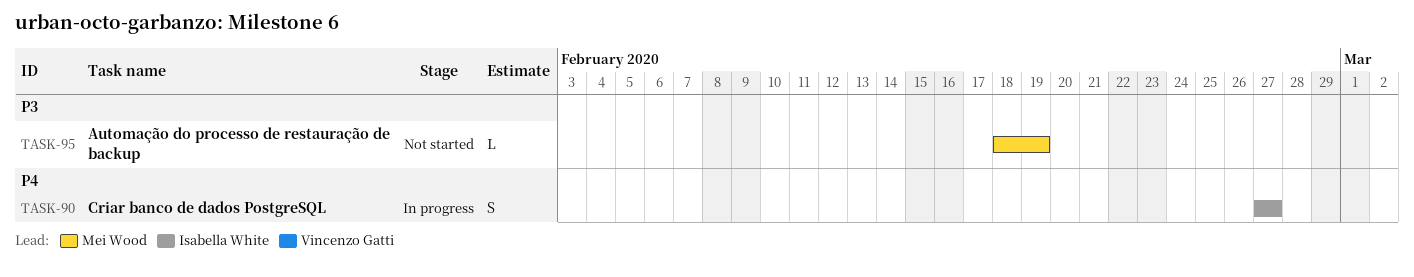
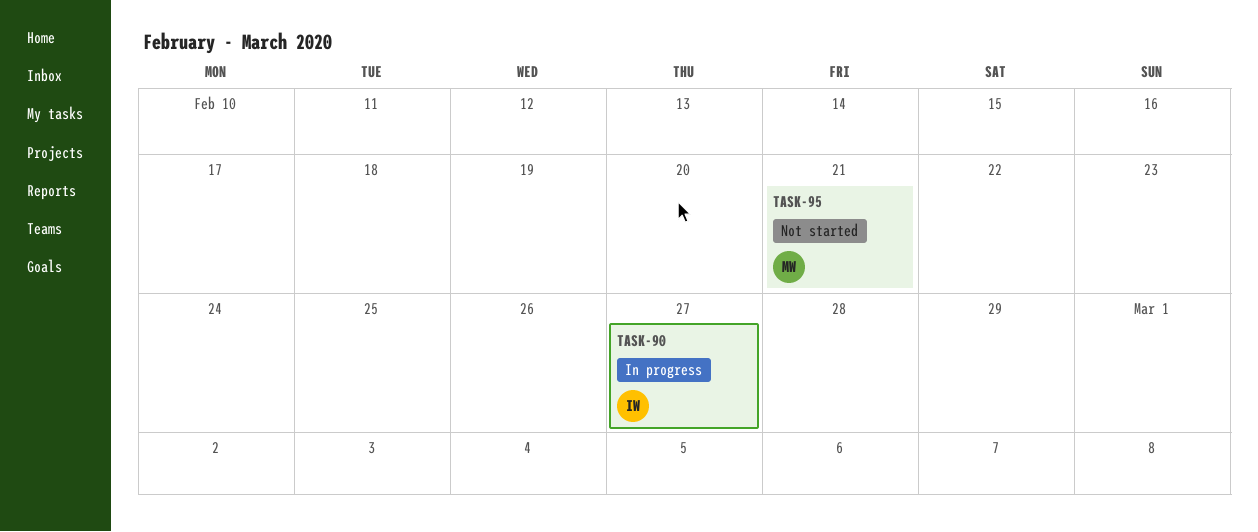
TASK-95, due: Feb 19 -> Feb 21

